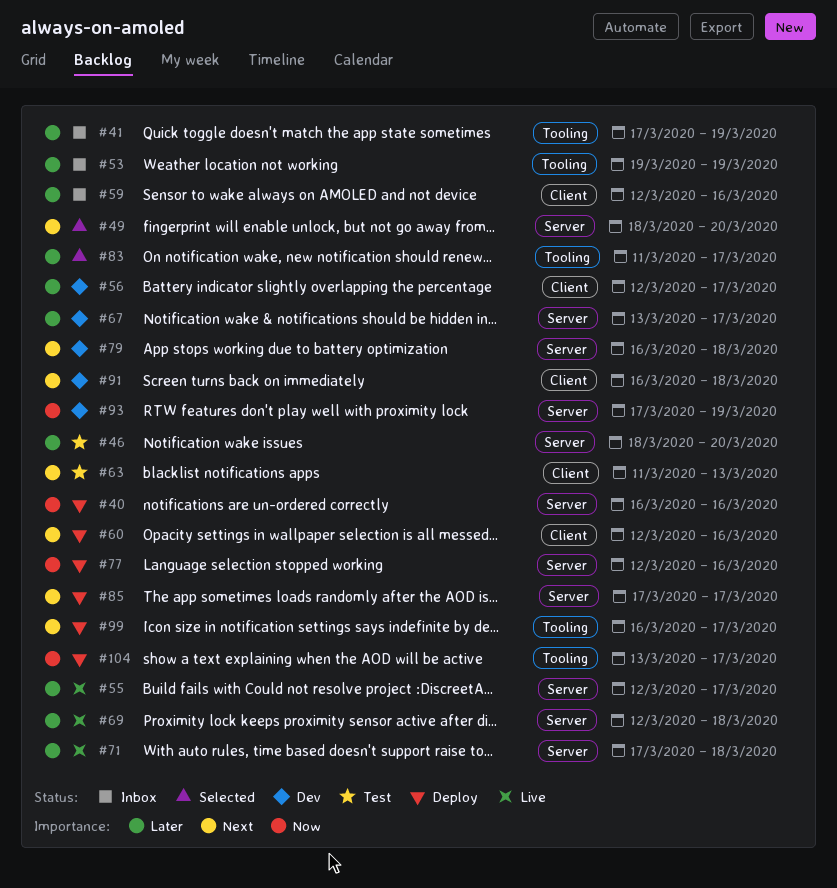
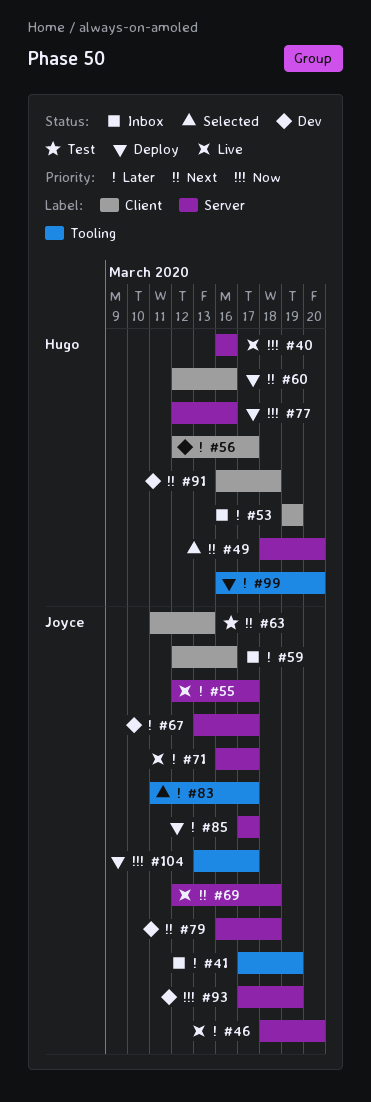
#40, status: Deploy -> Live
#46, status: Test -> Live
#53, label: Tooling -> Client
#69, priority: Later -> Next
#71, start: Mar 17 -> Mar 16
#71, due: Mar 18 -> Mar 17
#85, priority: Next -> Later
#99, priority: Next -> Later
#99, due: Mar 17 -> Mar 20

